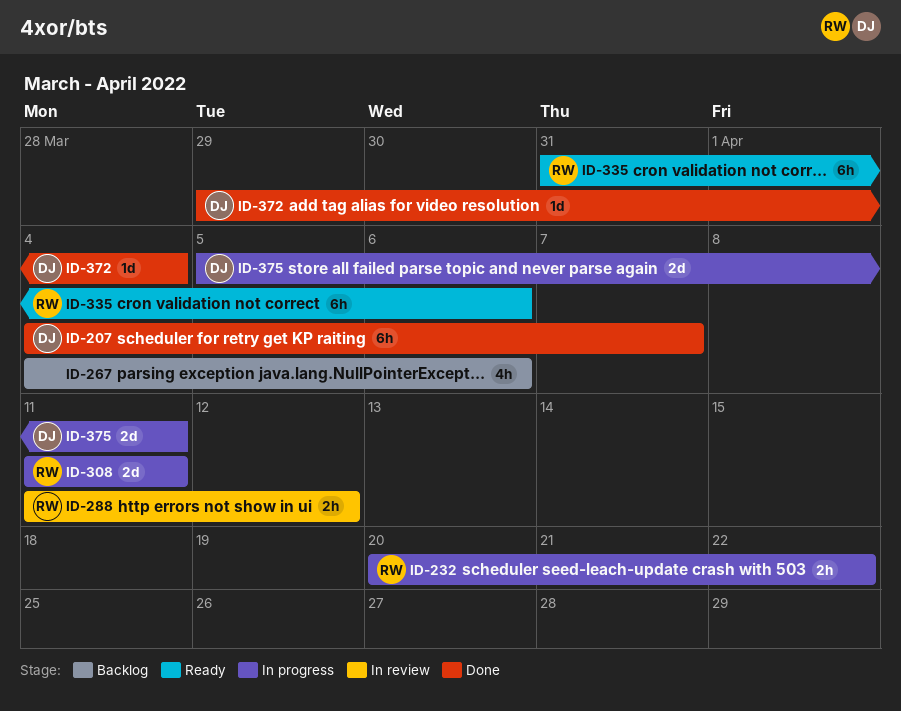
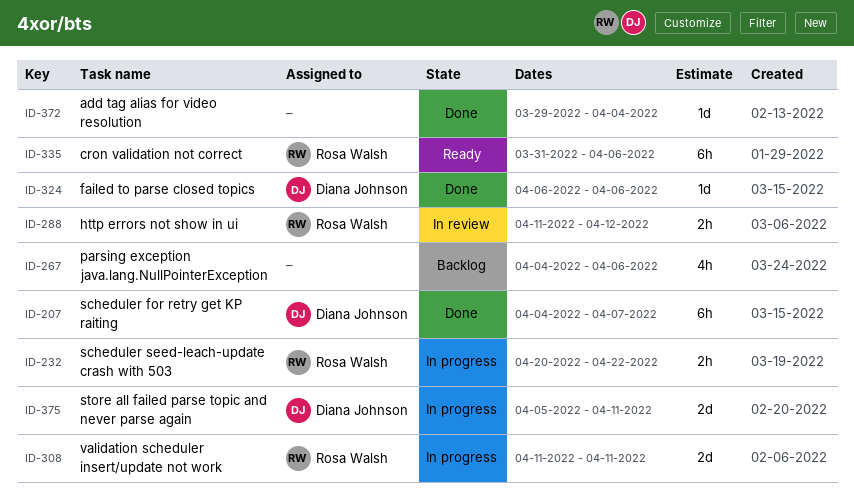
ID-324: none -> present
ID-372, owner: Diana Johnson -> none

